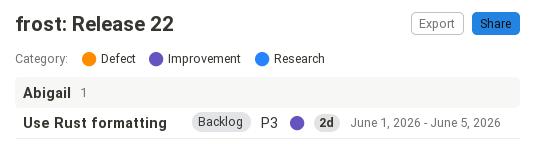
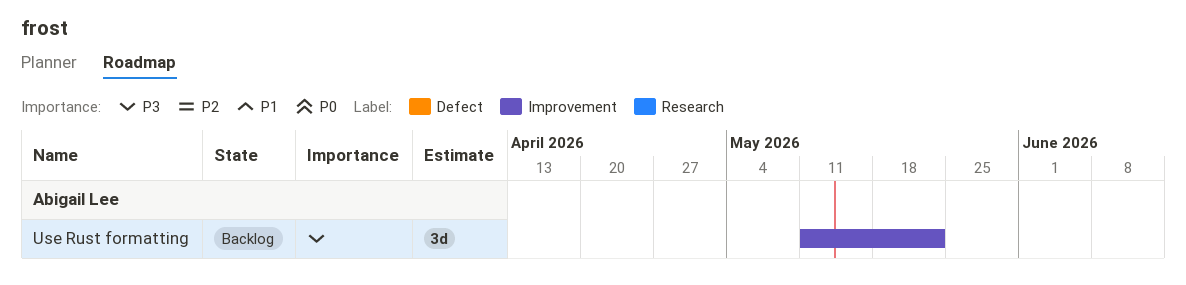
Use Rust formatting, estimate: 2d -> 3d
Use Rust formatting, start: Jun 1 -> May 11
Use Rust formatting, due: Jun 5 -> May 22

